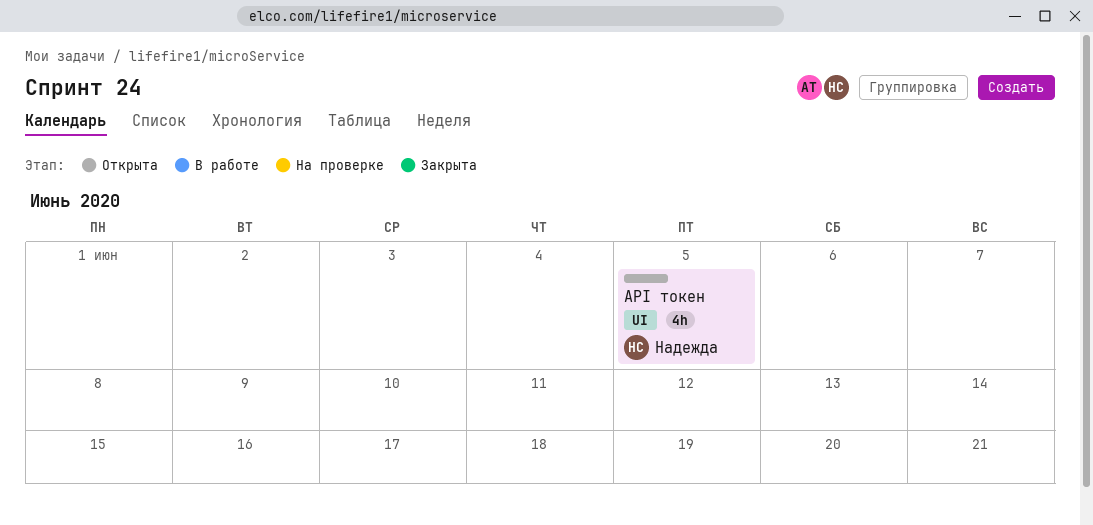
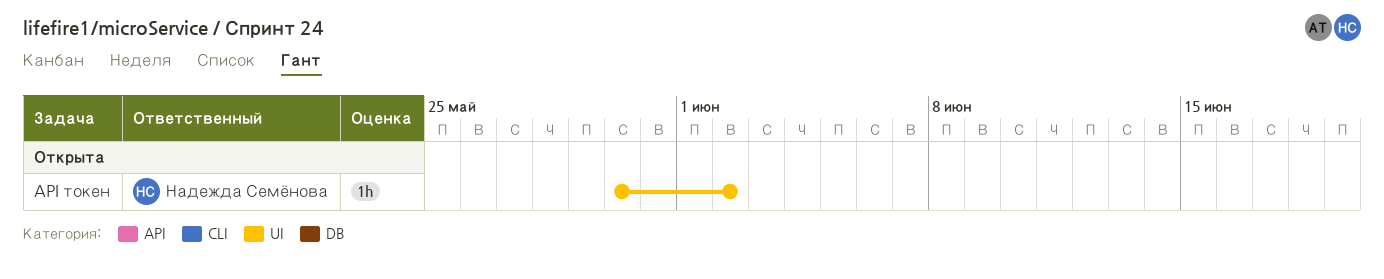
API токен, estimate: 4h -> 1h
API токен, due: Jun 5 -> Jun 2

